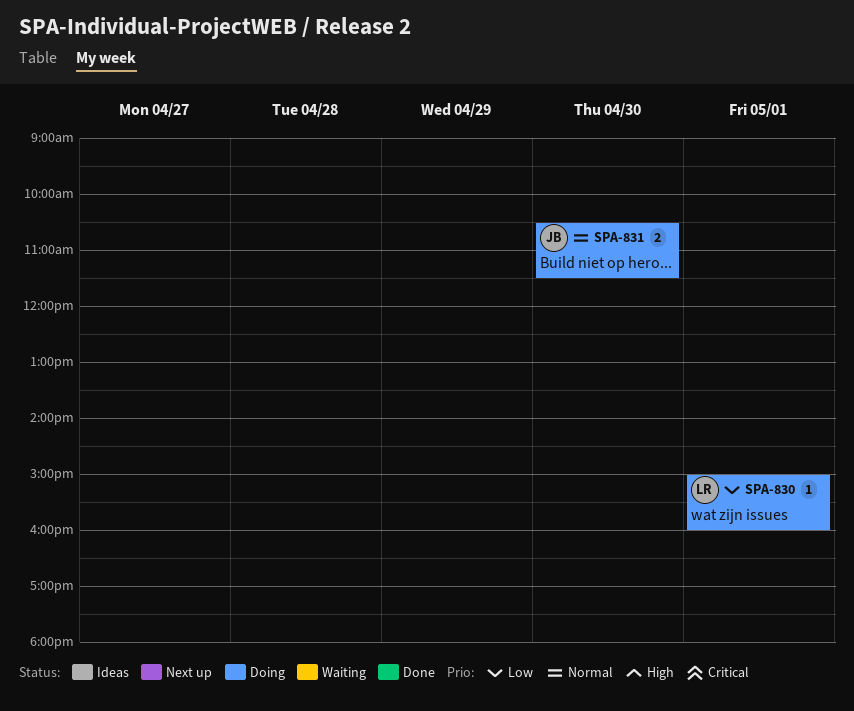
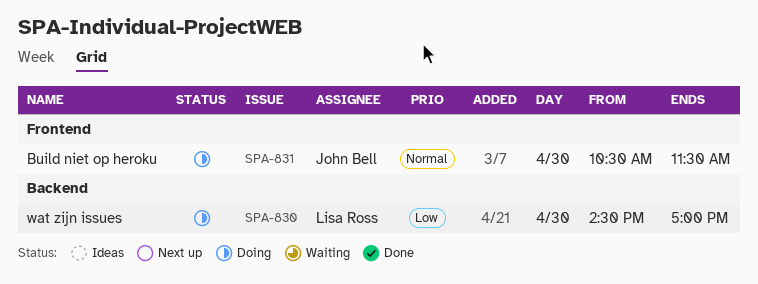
SPA-830, day: May 1 -> Apr 30
SPA-830, begins: 15:00 -> 14:30
SPA-830, ends: 16:00 -> 17:00

